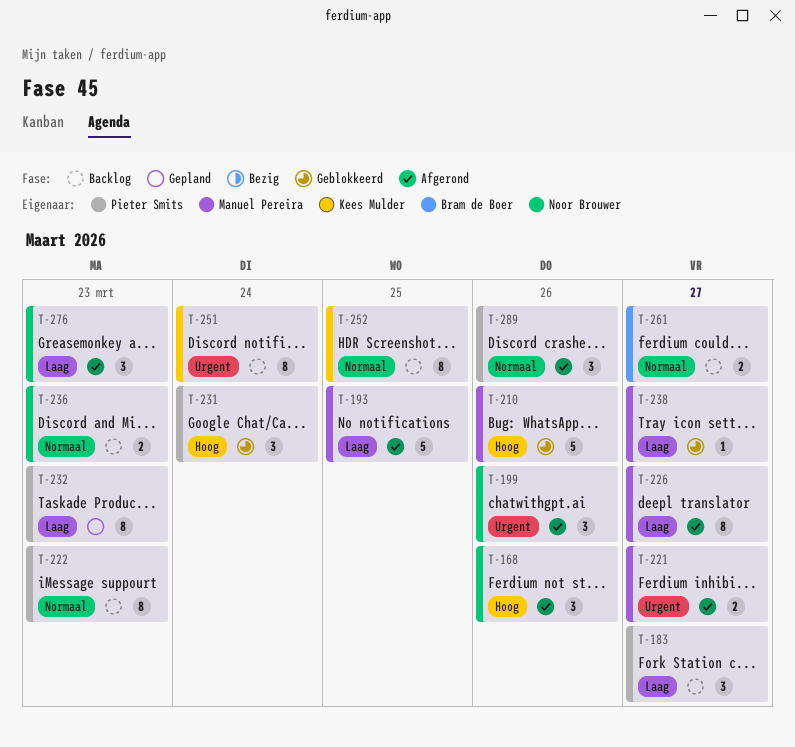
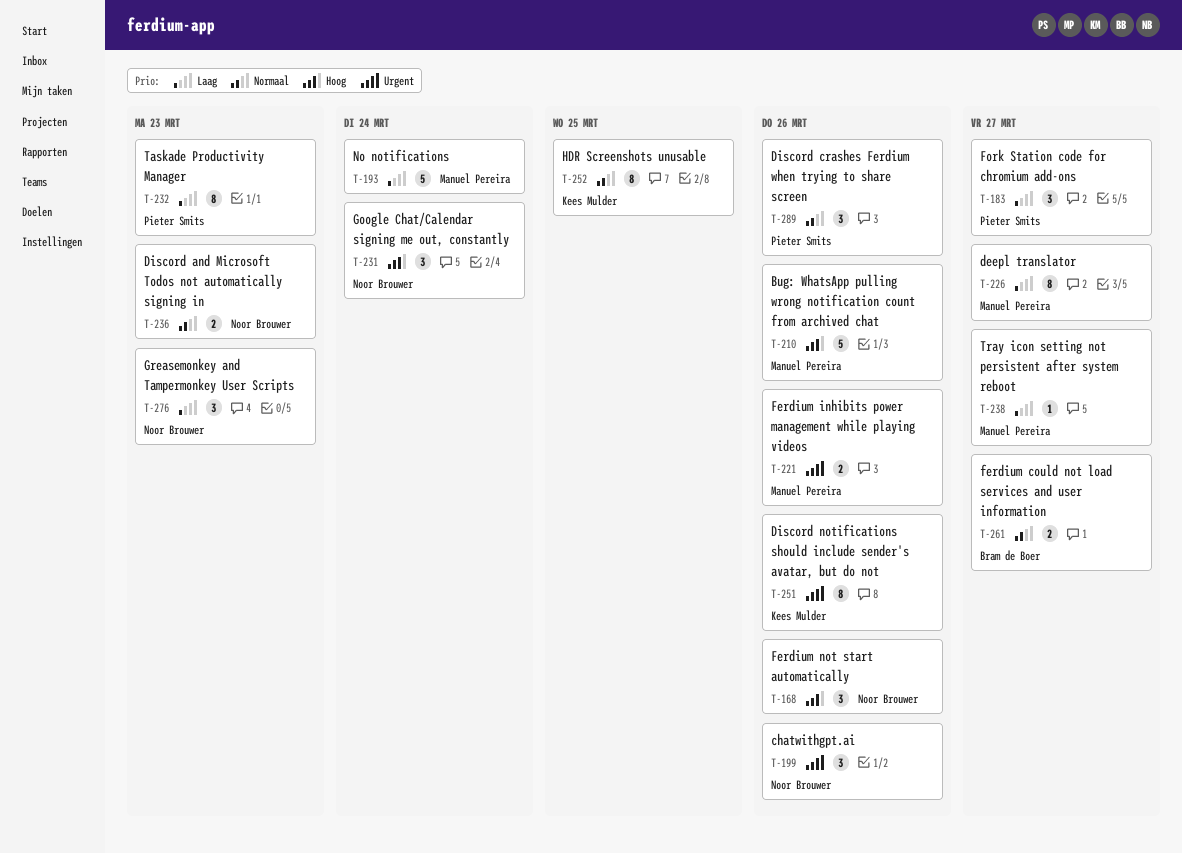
T-193, due: Mar 25 -> Mar 24
T-221, due: Mar 27 -> Mar 26
T-222: present -> none
T-231, owner: Pieter Smits -> Noor Brouwer
T-251, due: Mar 24 -> Mar 26

